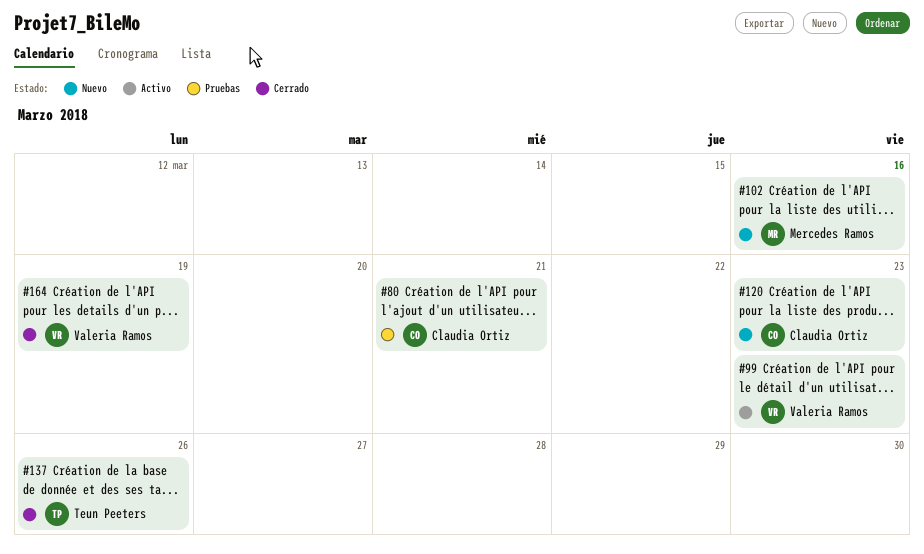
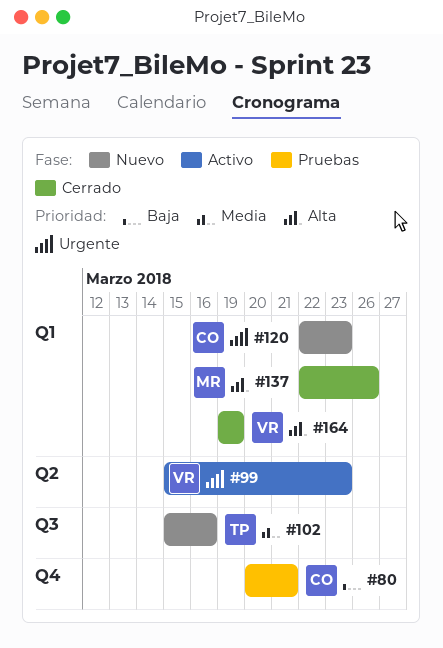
#102, owner: Mercedes Ramos -> Teun Peeters
#137, owner: Teun Peeters -> Mercedes Ramos

